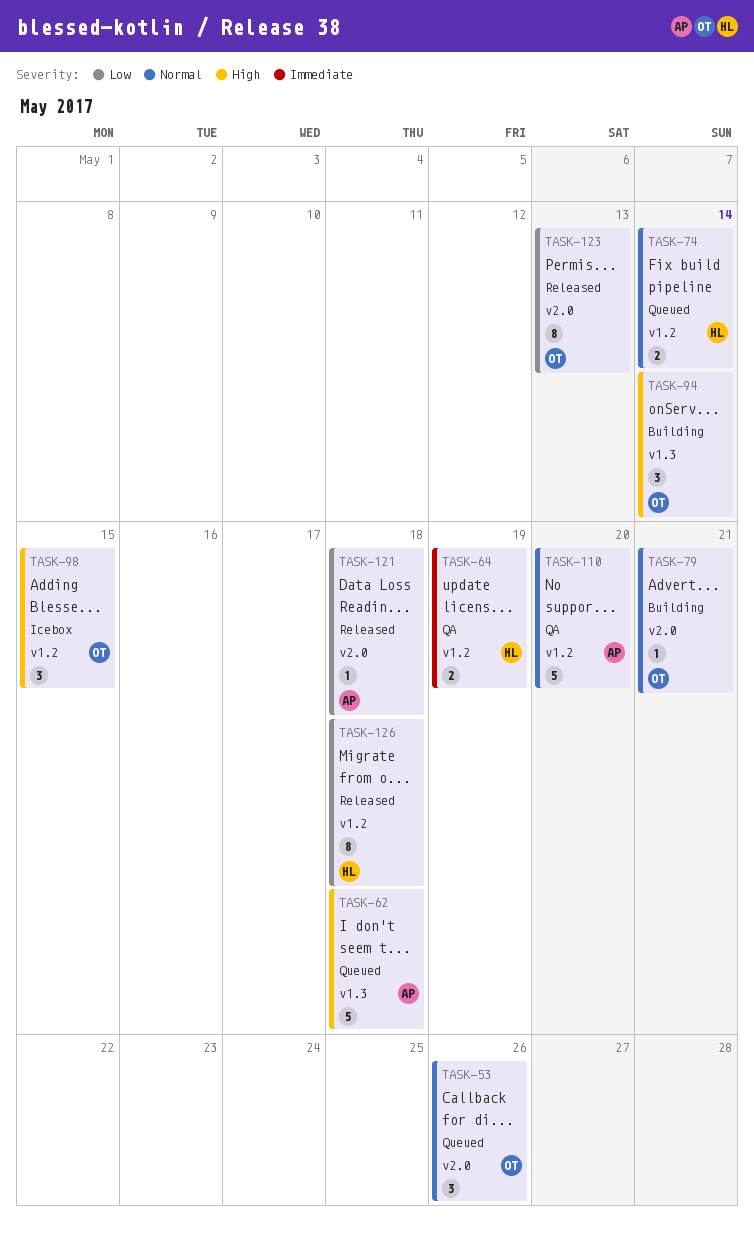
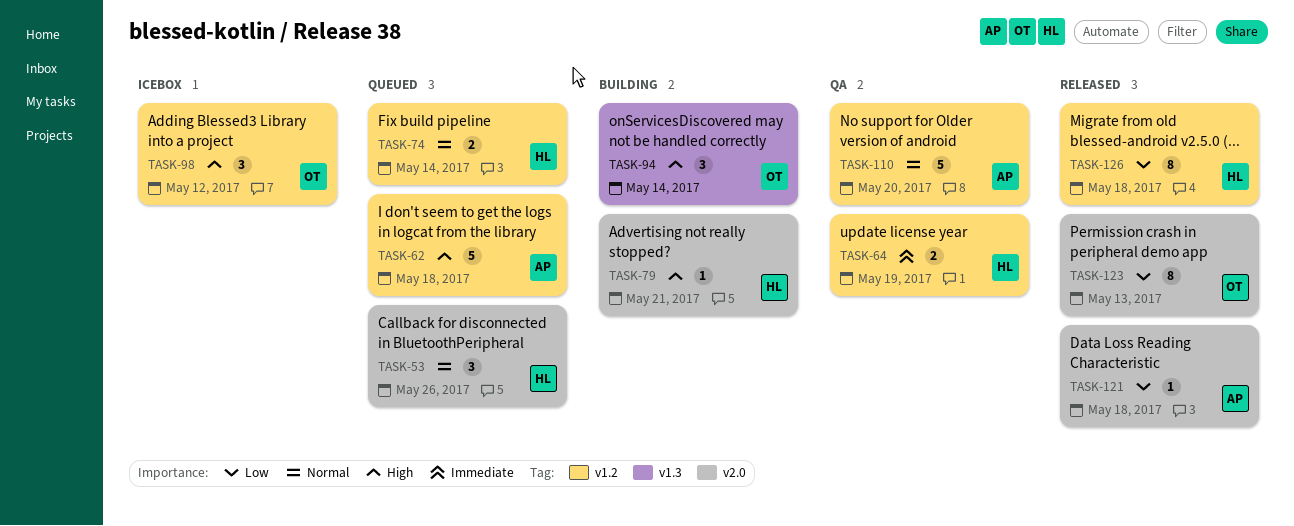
TASK-53, owner: OT -> HL
TASK-62, label: v1.3 -> v1.2
TASK-79, owner: OT -> HL
TASK-79, priority: Normal -> High
TASK-98, due: May 15 -> May 12

